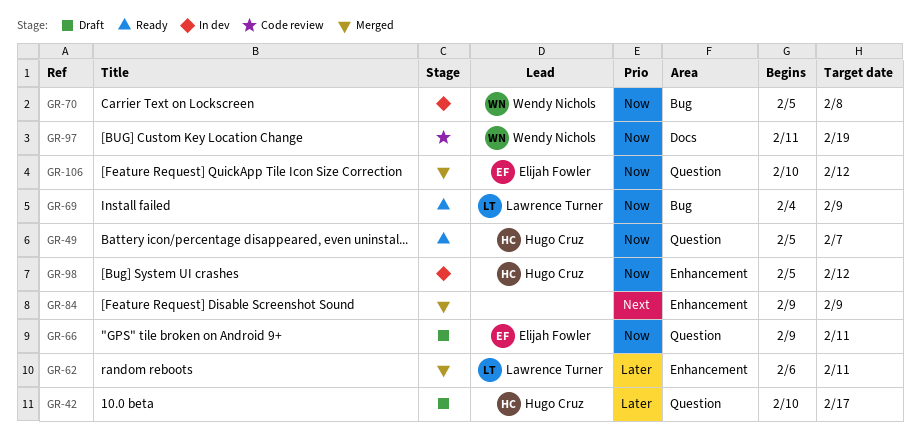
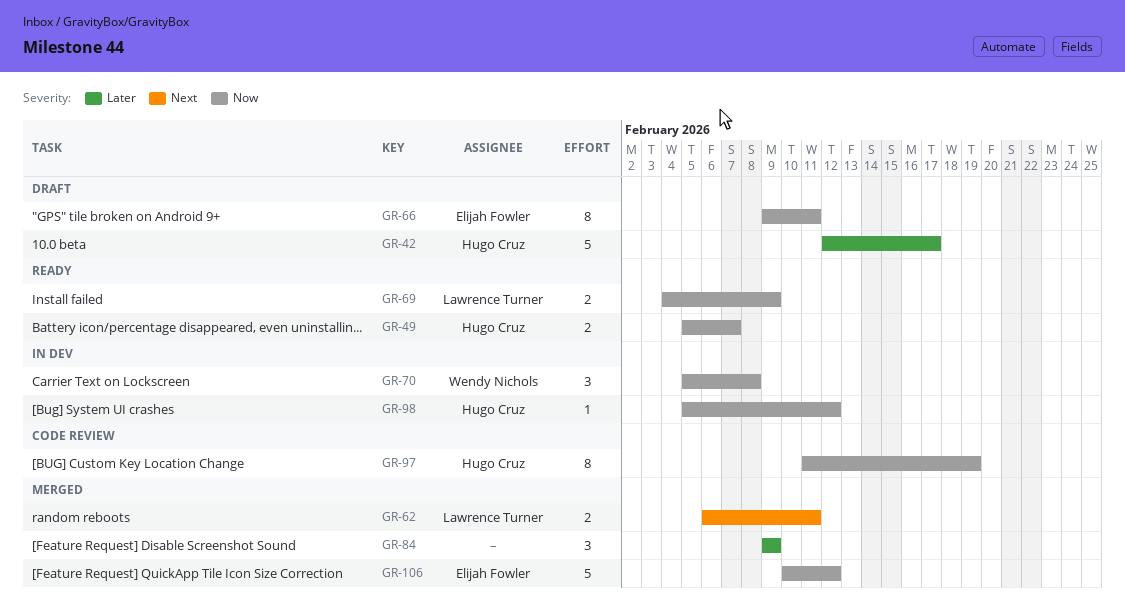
GR-42, start: Feb 10 -> Feb 12
GR-62, priority: Later -> Next
GR-84, priority: Next -> Later
GR-97, owner: Wendy Nichols -> Hugo Cruz

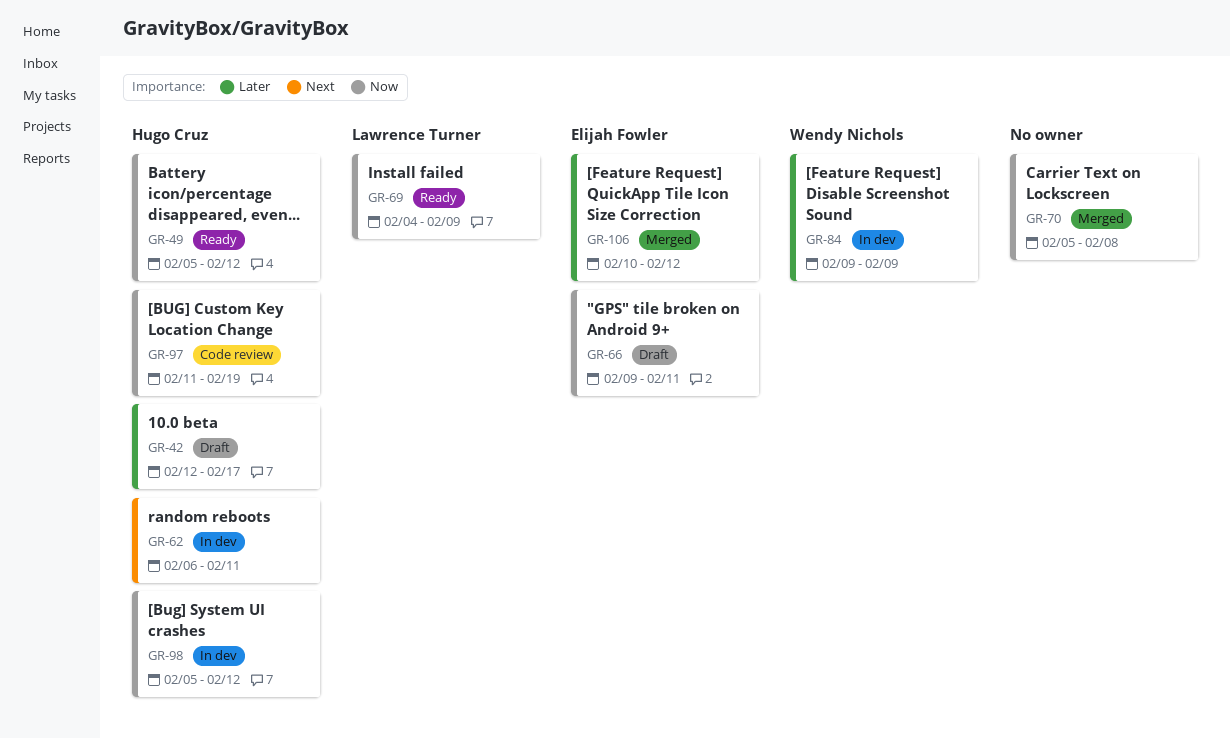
GR-49, due: Feb 7 -> Feb 12
GR-62, status: Merged -> In dev
GR-62, owner: Lawrence Turner -> Hugo Cruz
GR-70, status: In dev -> Merged
GR-70, owner: Wendy Nichols -> none
GR-84, status: Merged -> In dev
GR-84, owner: none -> Wendy Nichols
GR-106, priority: Now -> Later

